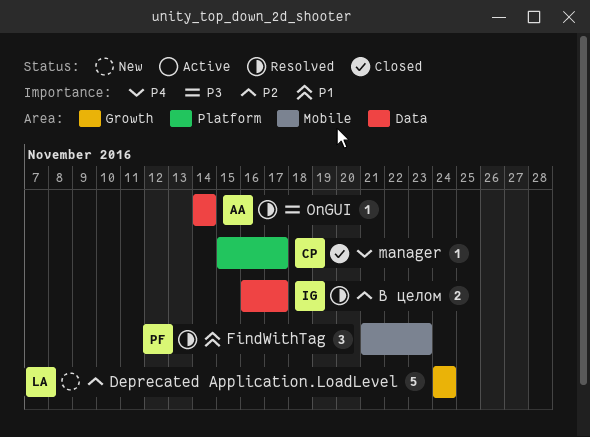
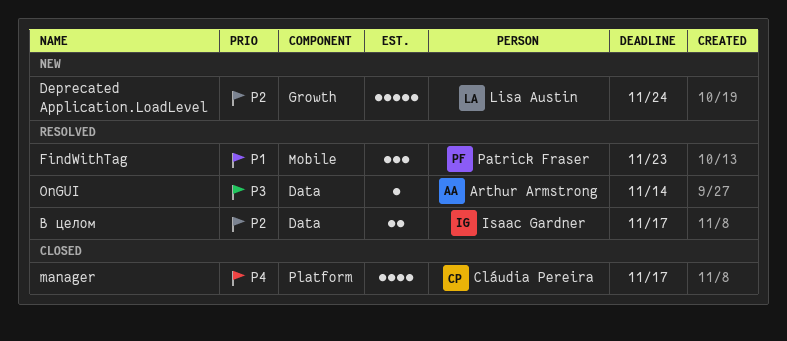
manager, estimate: 1 -> 4

